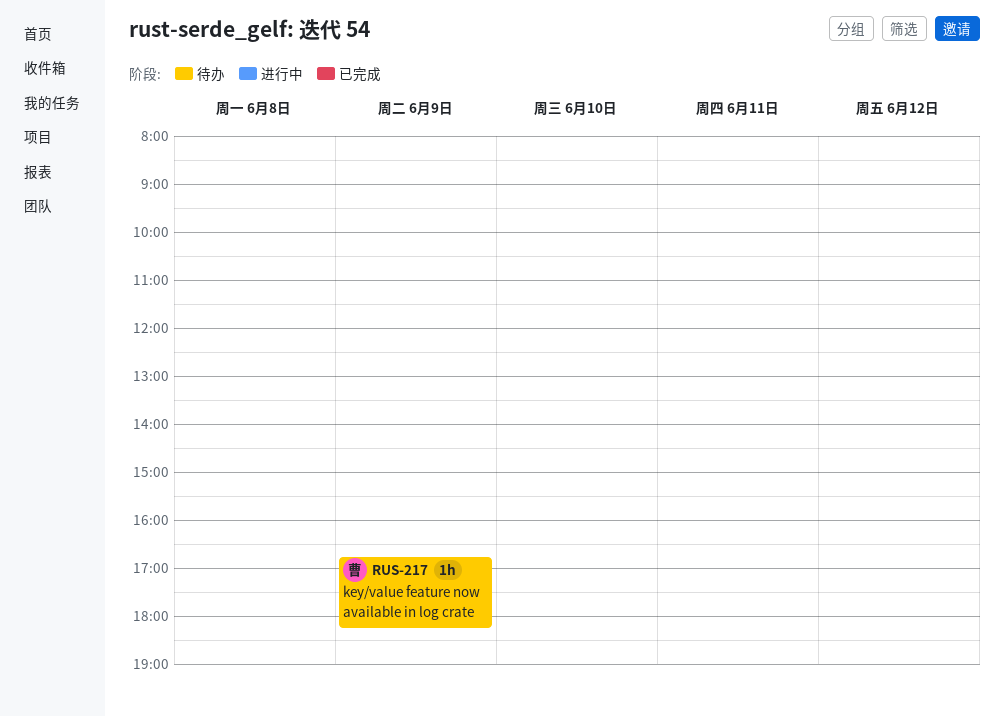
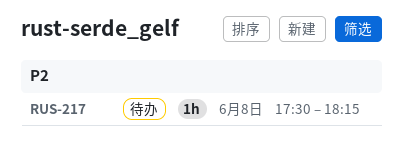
RUS-217, day: Jun 9 -> Jun 8
RUS-217, begins: 16:45 -> 17:30

